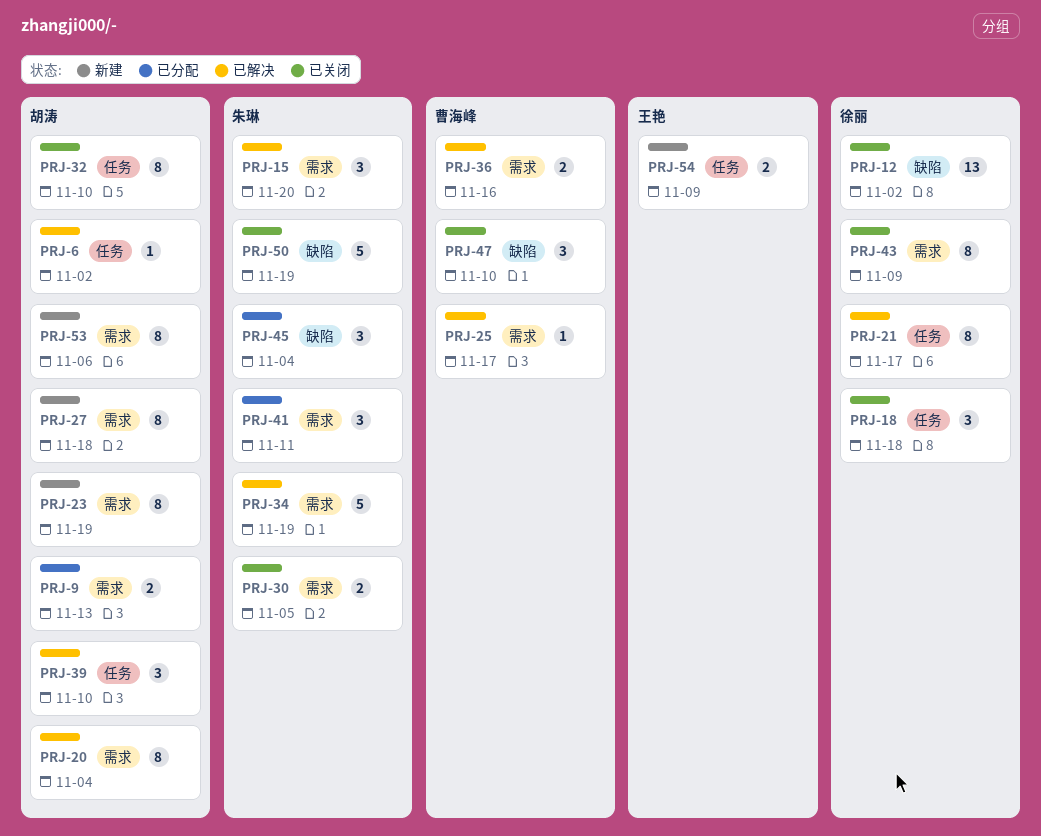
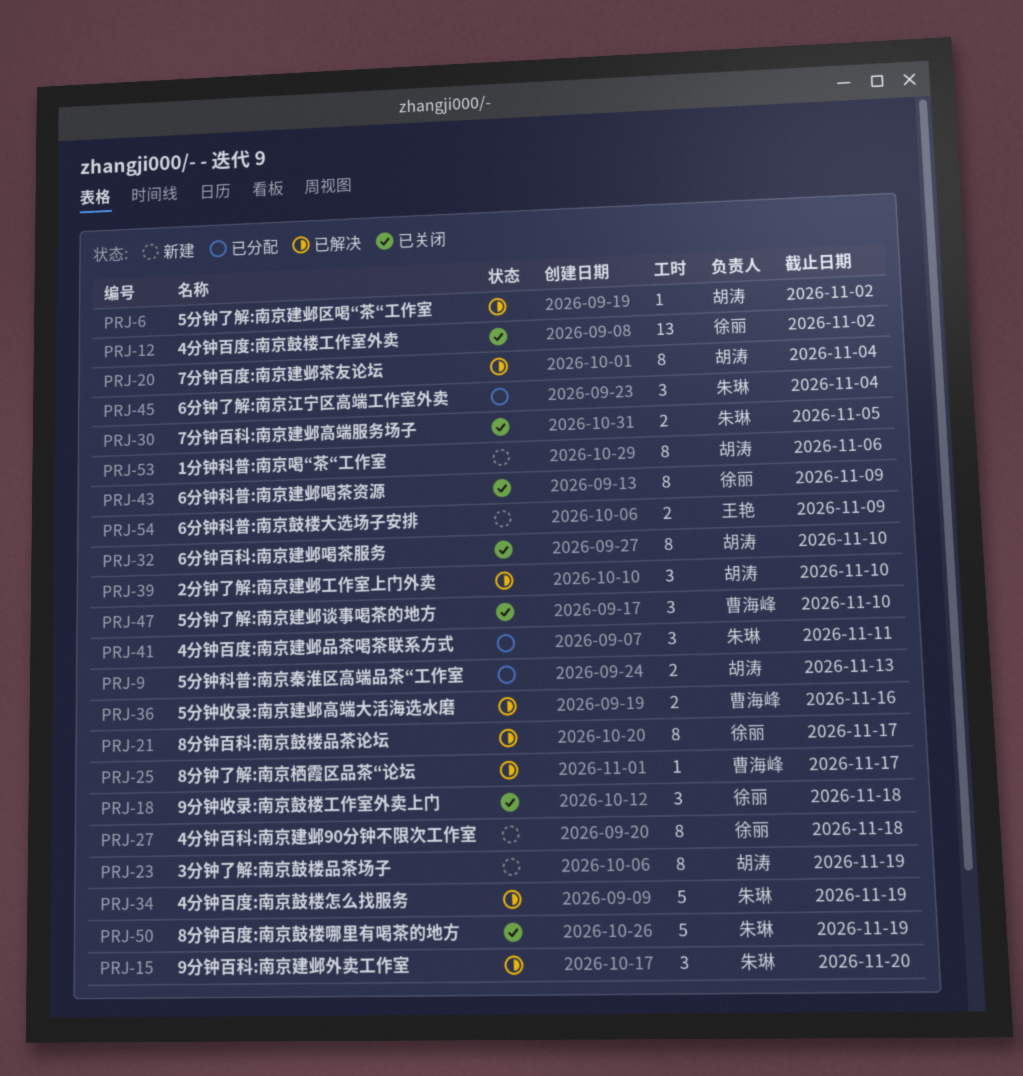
PRJ-27, owner: 胡涛 -> 徐丽

